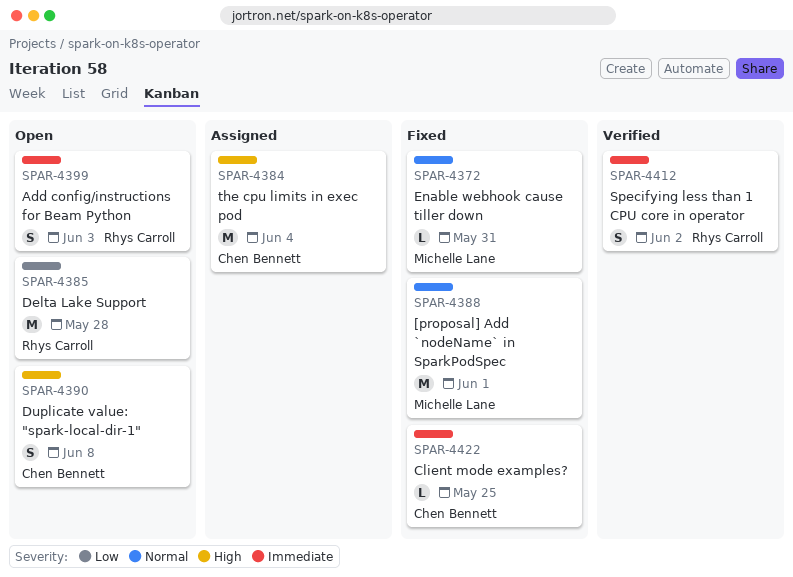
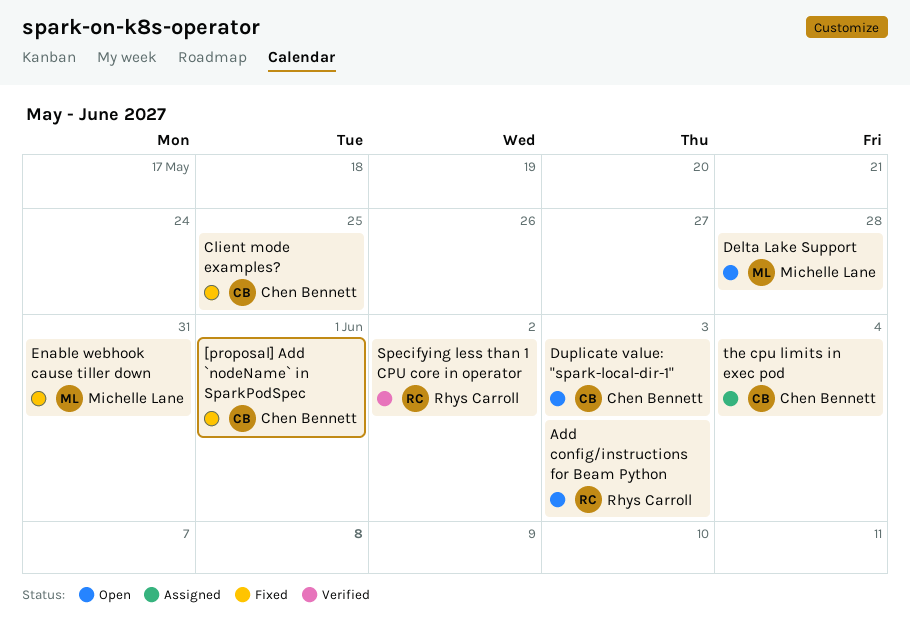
[proposal] Add `nodeName` in SparkPodSpec, owner: Michelle Lane -> Chen Bennett
Delta Lake Support, owner: Rhys Carroll -> Michelle Lane
Duplicate value: "spark-local-dir-1", due: Jun 8 -> Jun 3

